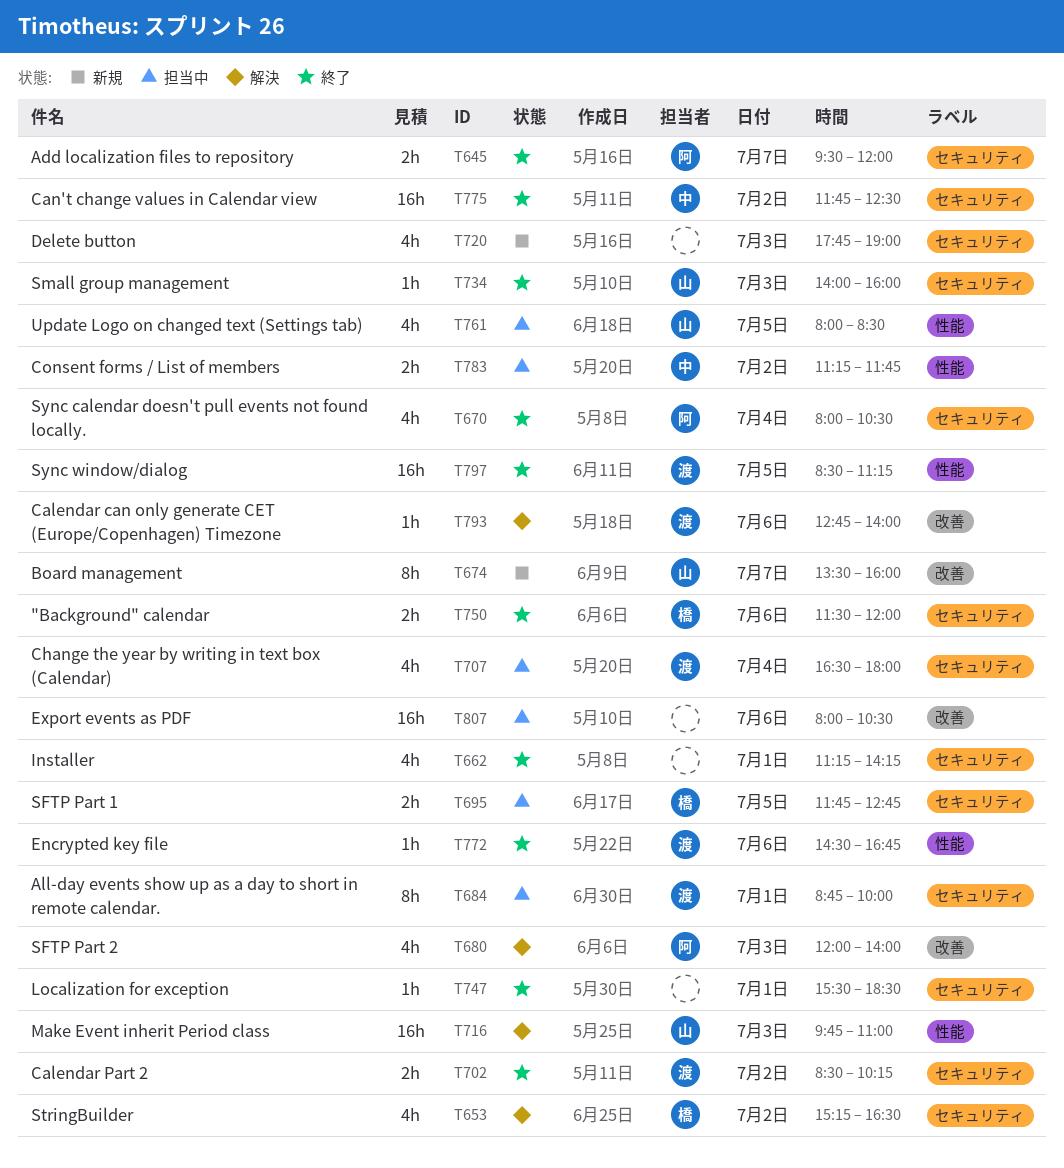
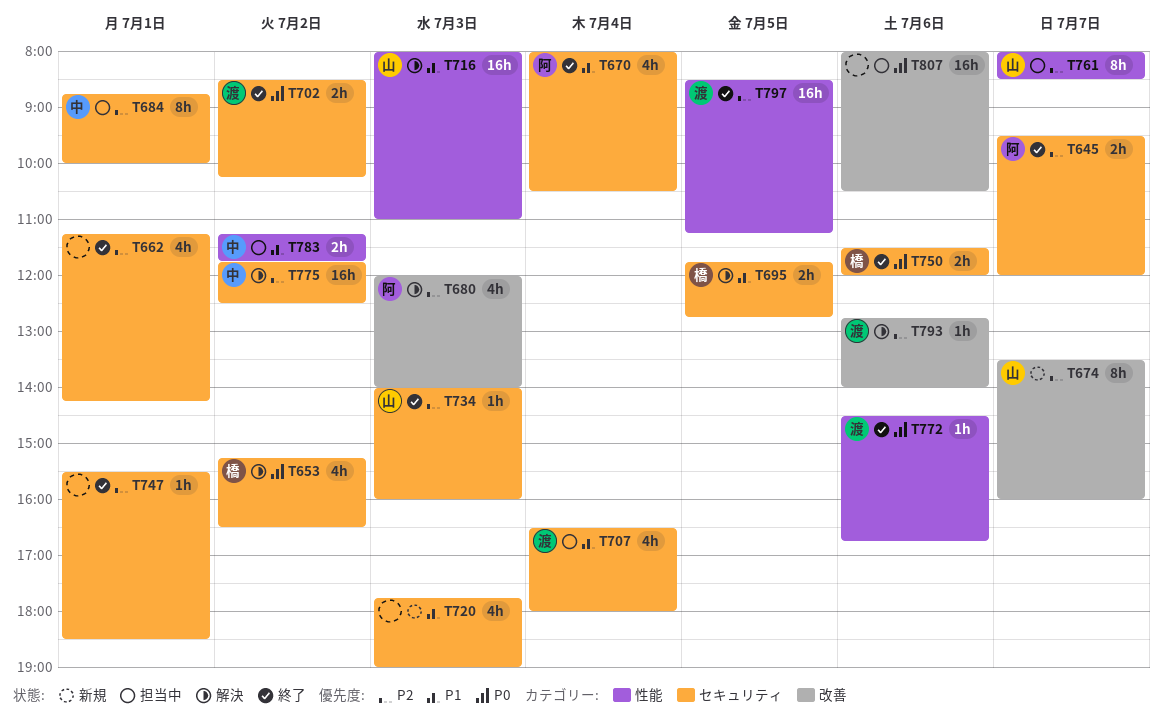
T684, owner: 渡 -> 中
T695, status: 担当中 -> 解決
T716, begins: 09:45 -> 08:00
T761, estimate: 4h -> 8h
T761, day: Jul 5 -> Jul 7
T775, status: 終了 -> 解決

